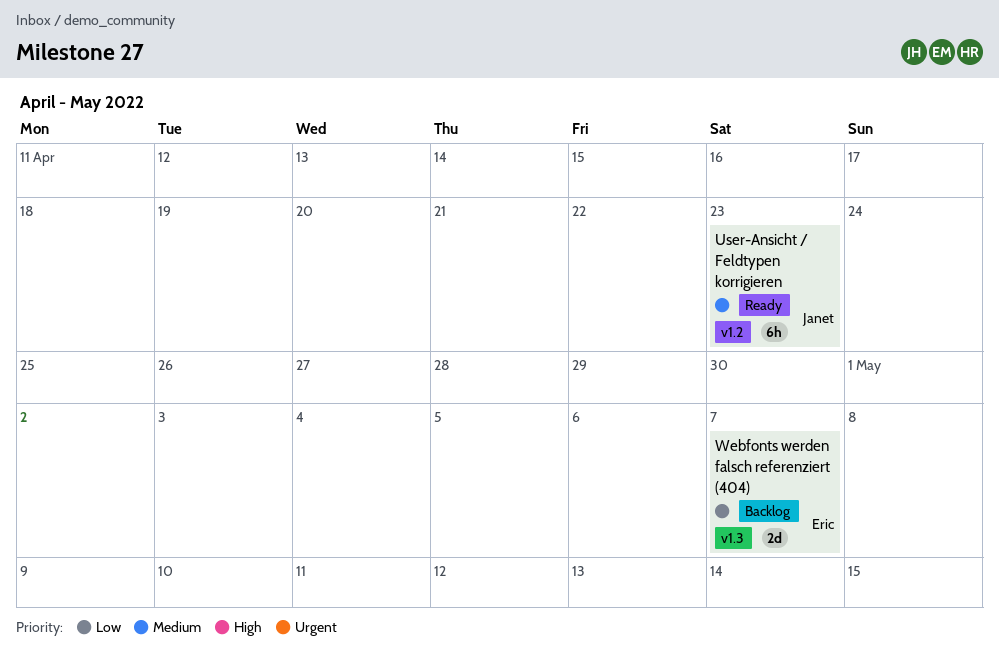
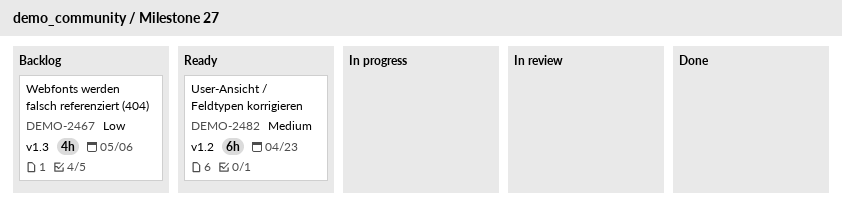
Webfonts werden falsch referenziert (404), estimate: 2d -> 4h
Webfonts werden falsch referenziert (404), due: May 7 -> May 6

